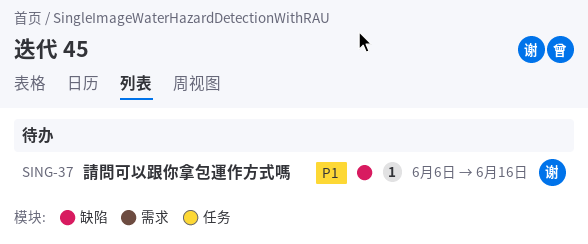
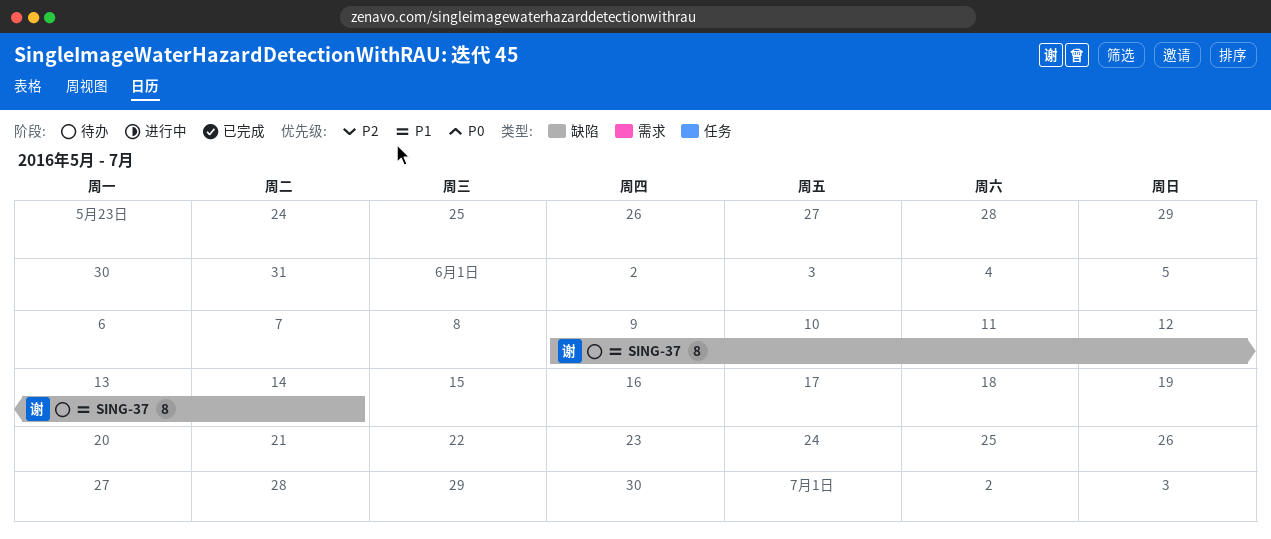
SING-37, estimate: 1 -> 8
SING-37, start: Jun 6 -> Jun 9
SING-37, due: Jun 16 -> Jun 14

